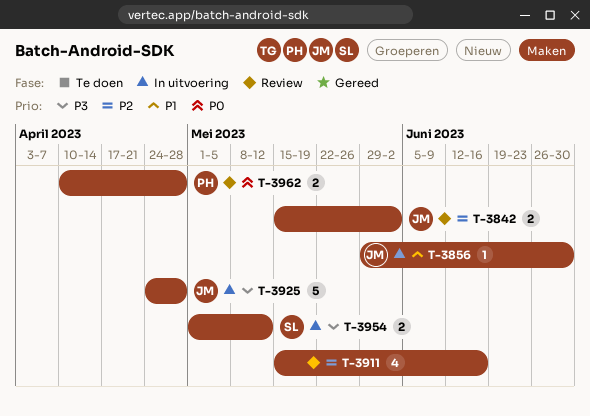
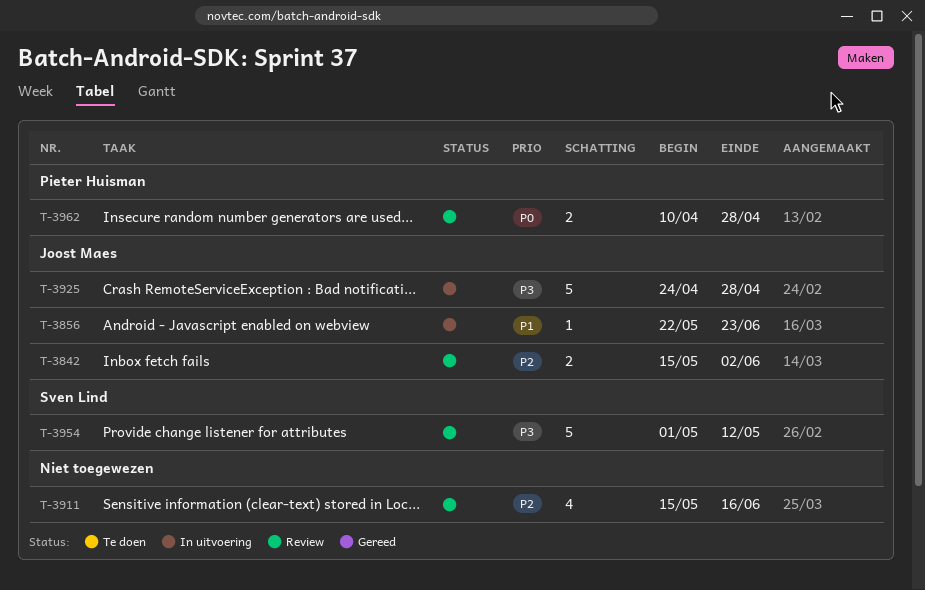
T-3856, start: May 29 -> May 22
T-3856, due: Jun 30 -> Jun 23
T-3954, status: In uitvoering -> Review
T-3954, estimate: 2 -> 5

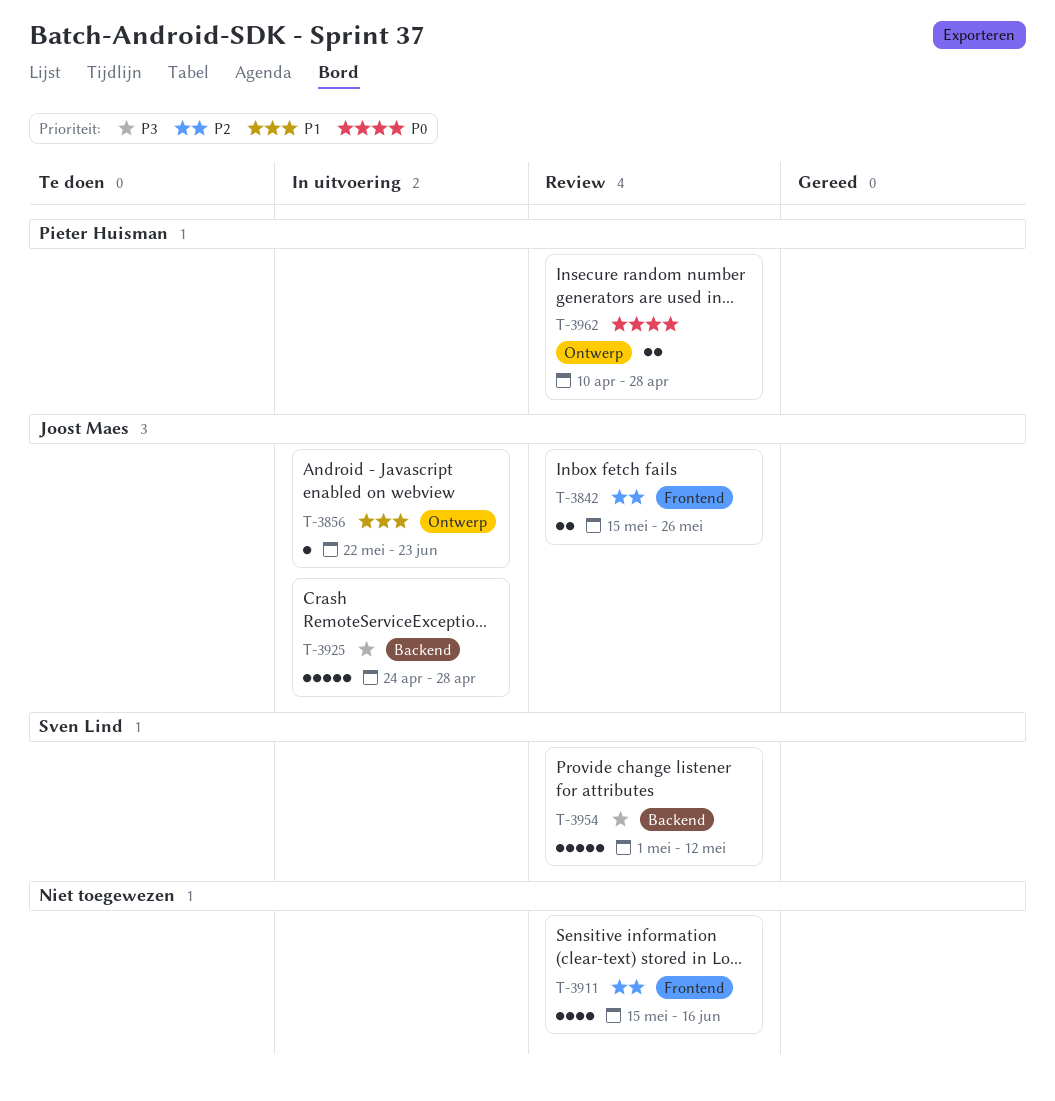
T-3842, due: Jun 2 -> May 26

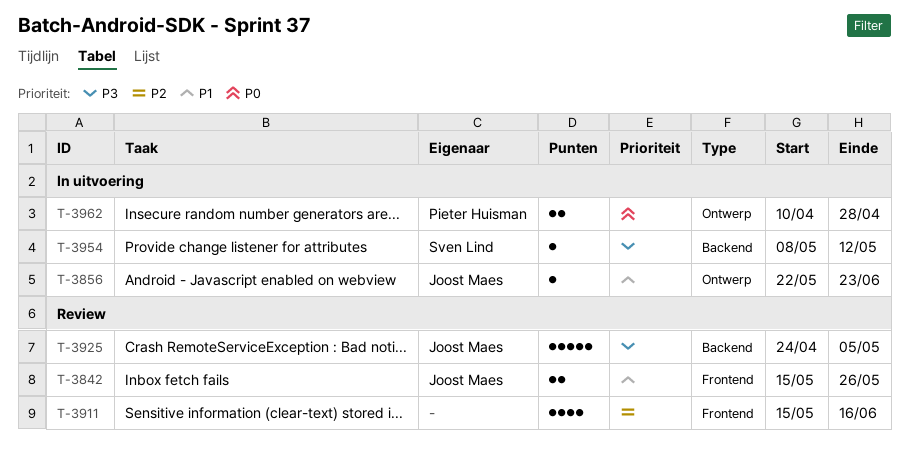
T-3842, priority: P2 -> P1
T-3925, status: In uitvoering -> Review
T-3925, due: Apr 28 -> May 5
T-3954, status: Review -> In uitvoering
T-3954, estimate: 5 -> 1
T-3954, start: May 1 -> May 8
T-3962, status: Review -> In uitvoering

